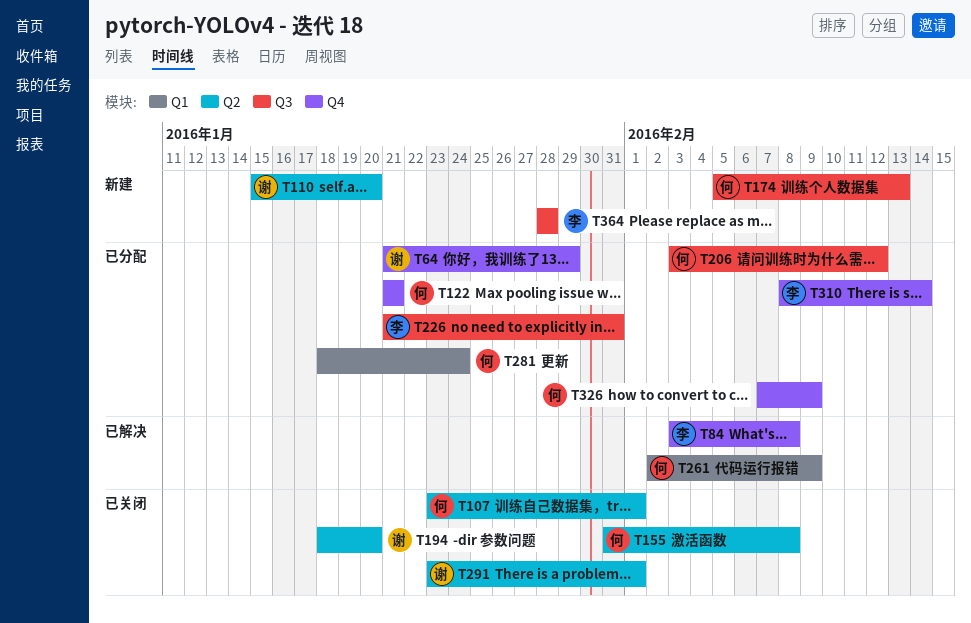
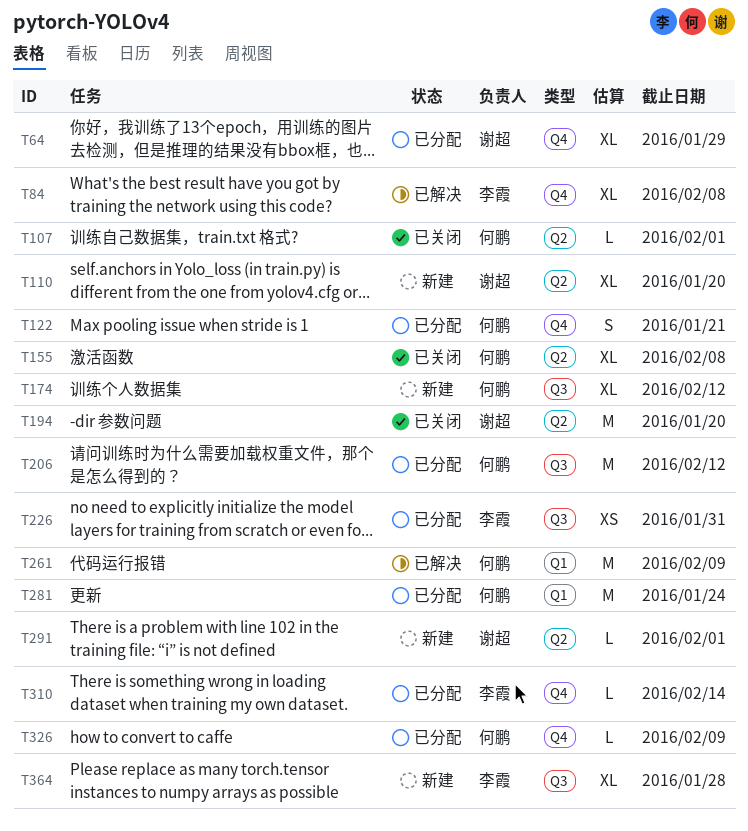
T174, due: Feb 13 -> Feb 12
T291, status: 已关闭 -> 新建

